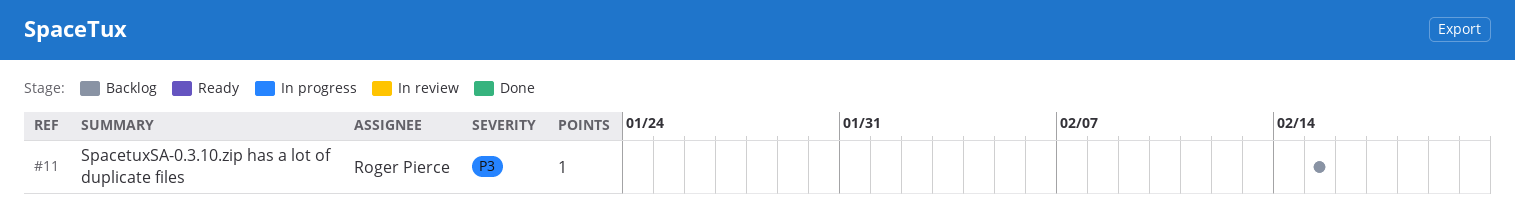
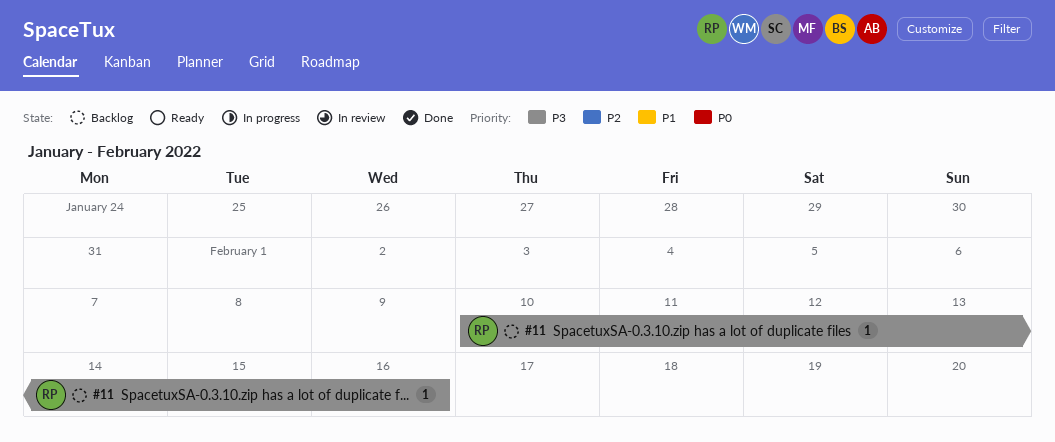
#11, start: Feb 15 -> Feb 10
#11, due: Feb 15 -> Feb 16

